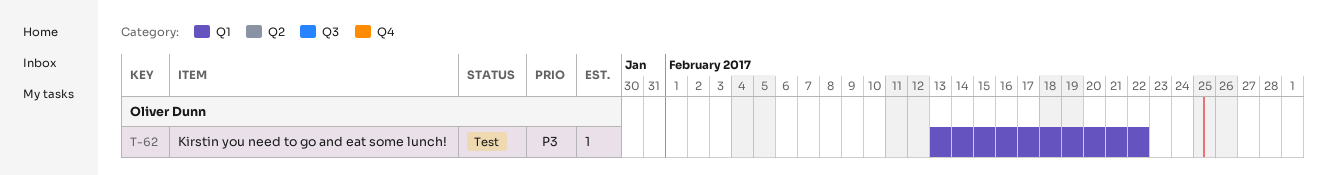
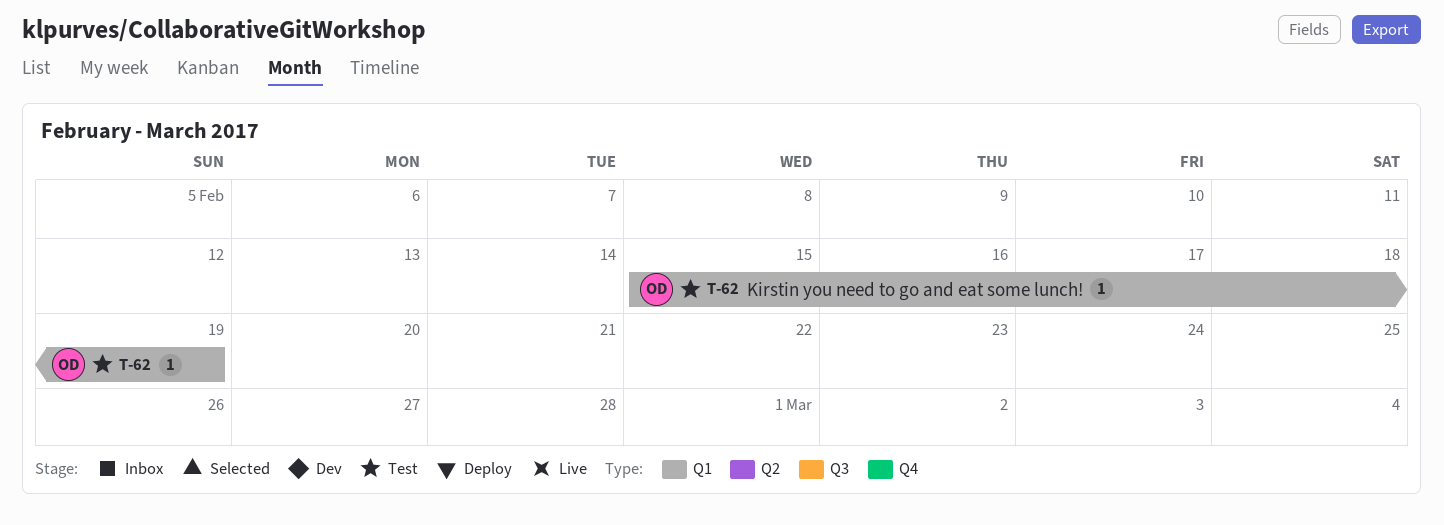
T-62, start: Feb 13 -> Feb 15
T-62, due: Feb 22 -> Feb 19

